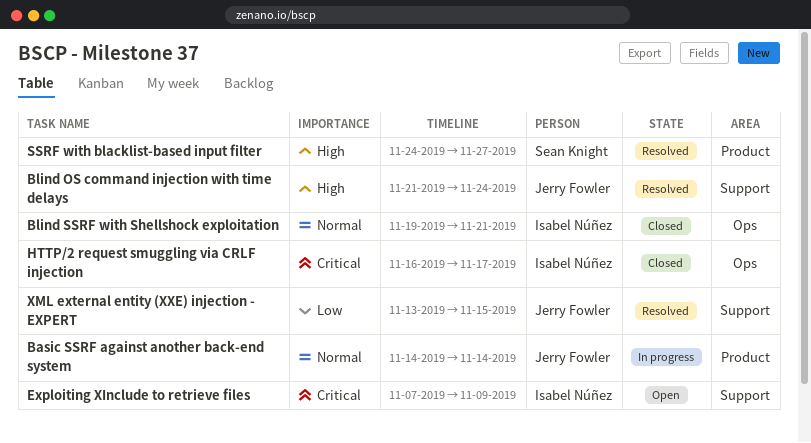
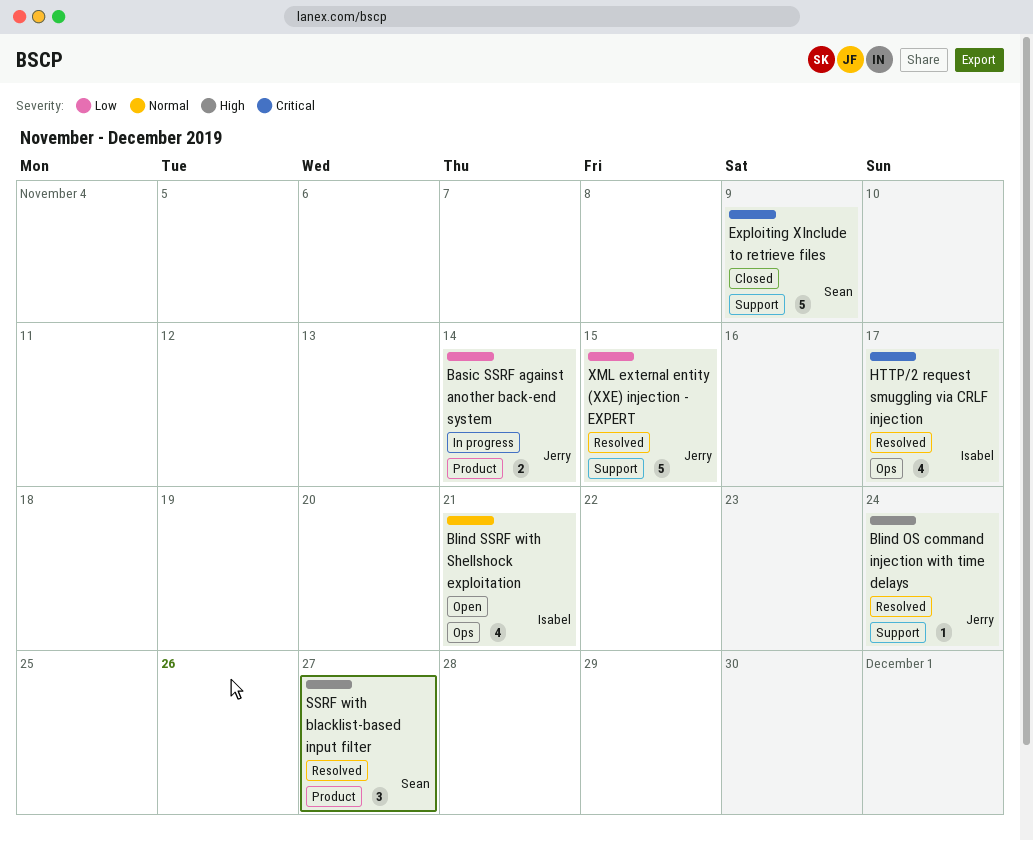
Basic SSRF against another back-end system, priority: Normal -> Low
Blind SSRF with Shellshock exploitation, status: Closed -> Open
Exploiting XInclude to retrieve files, status: Open -> Closed
Exploiting XInclude to retrieve files, owner: Isabel Núñez -> Sean Knight
HTTP/2 request smuggling via CRLF injection, status: Closed -> Resolved

